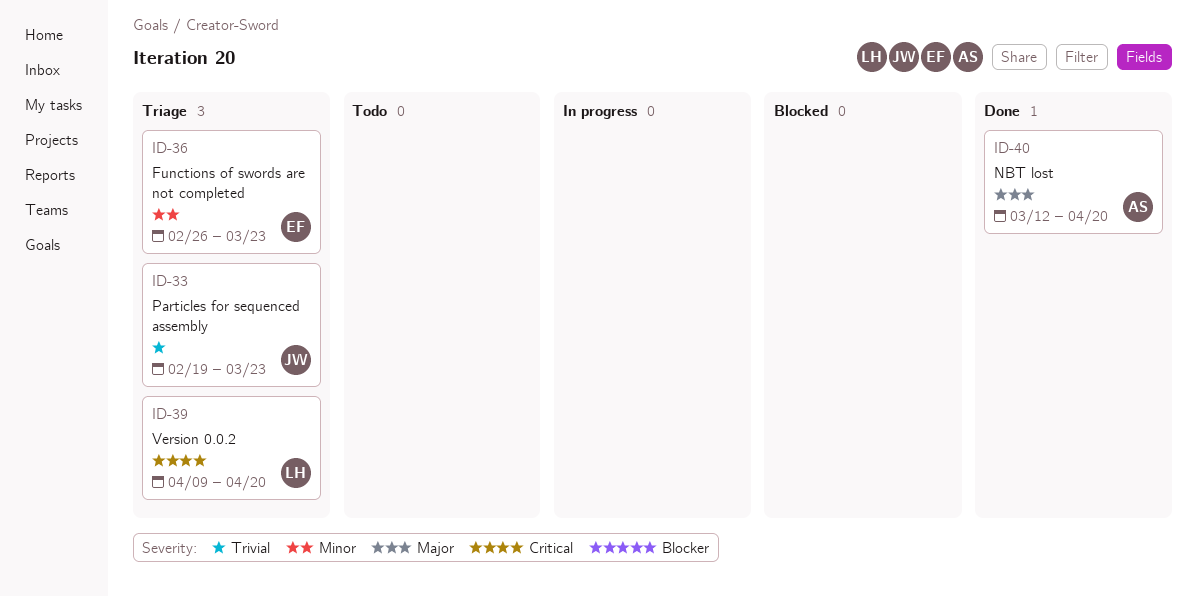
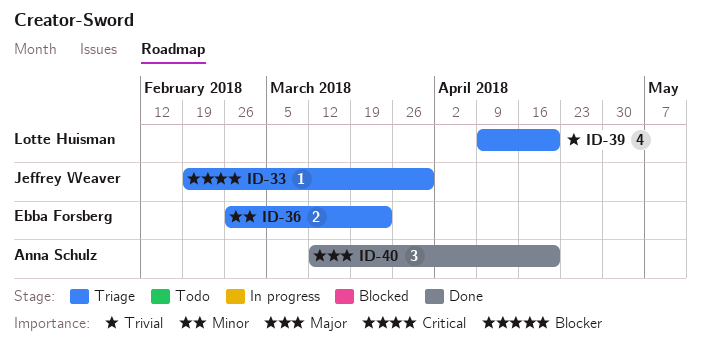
ID-33, priority: Trivial -> Critical
ID-33, due: Mar 23 -> Mar 30
ID-39, priority: Critical -> Trivial

